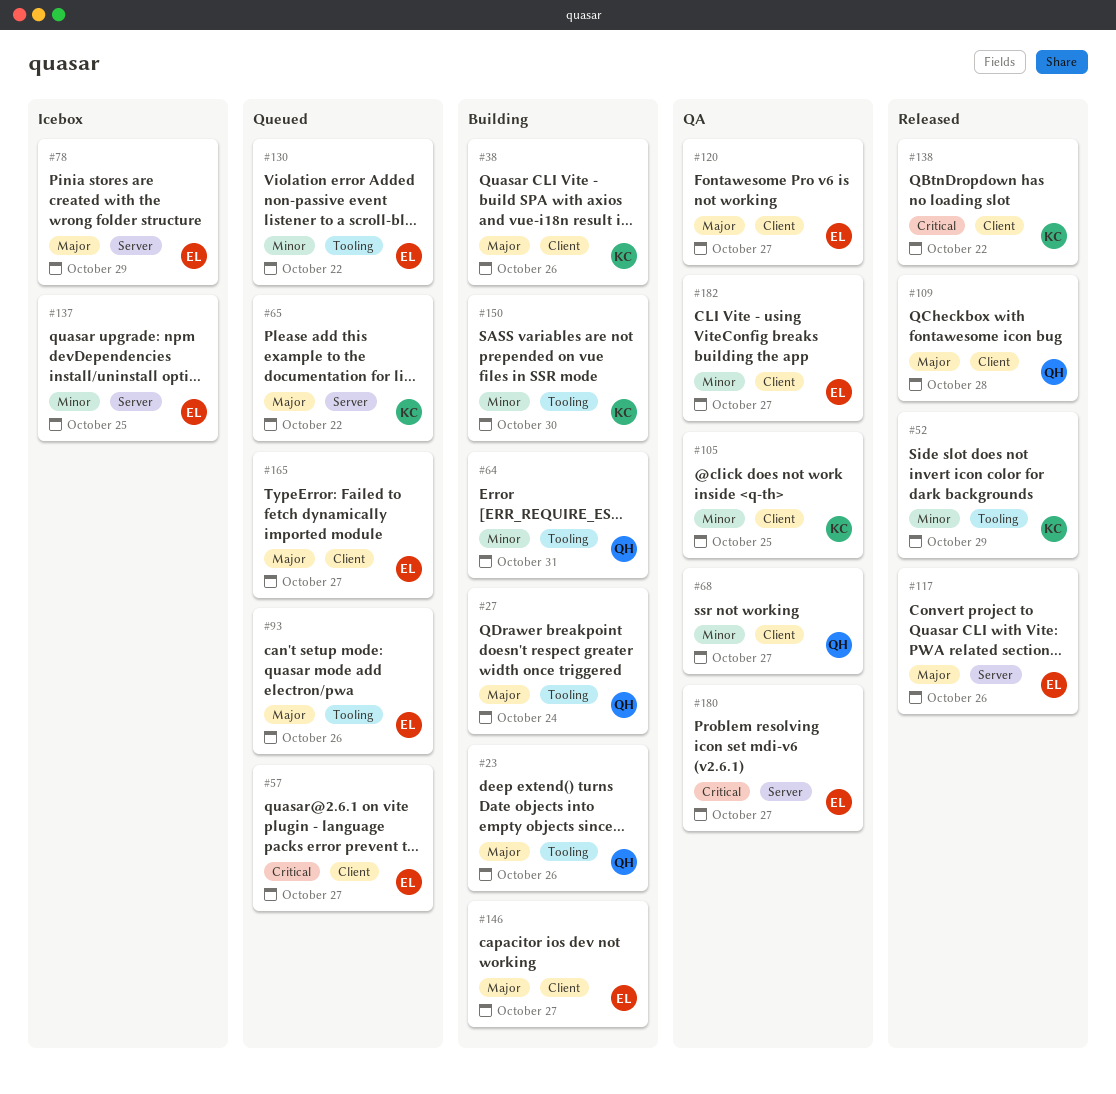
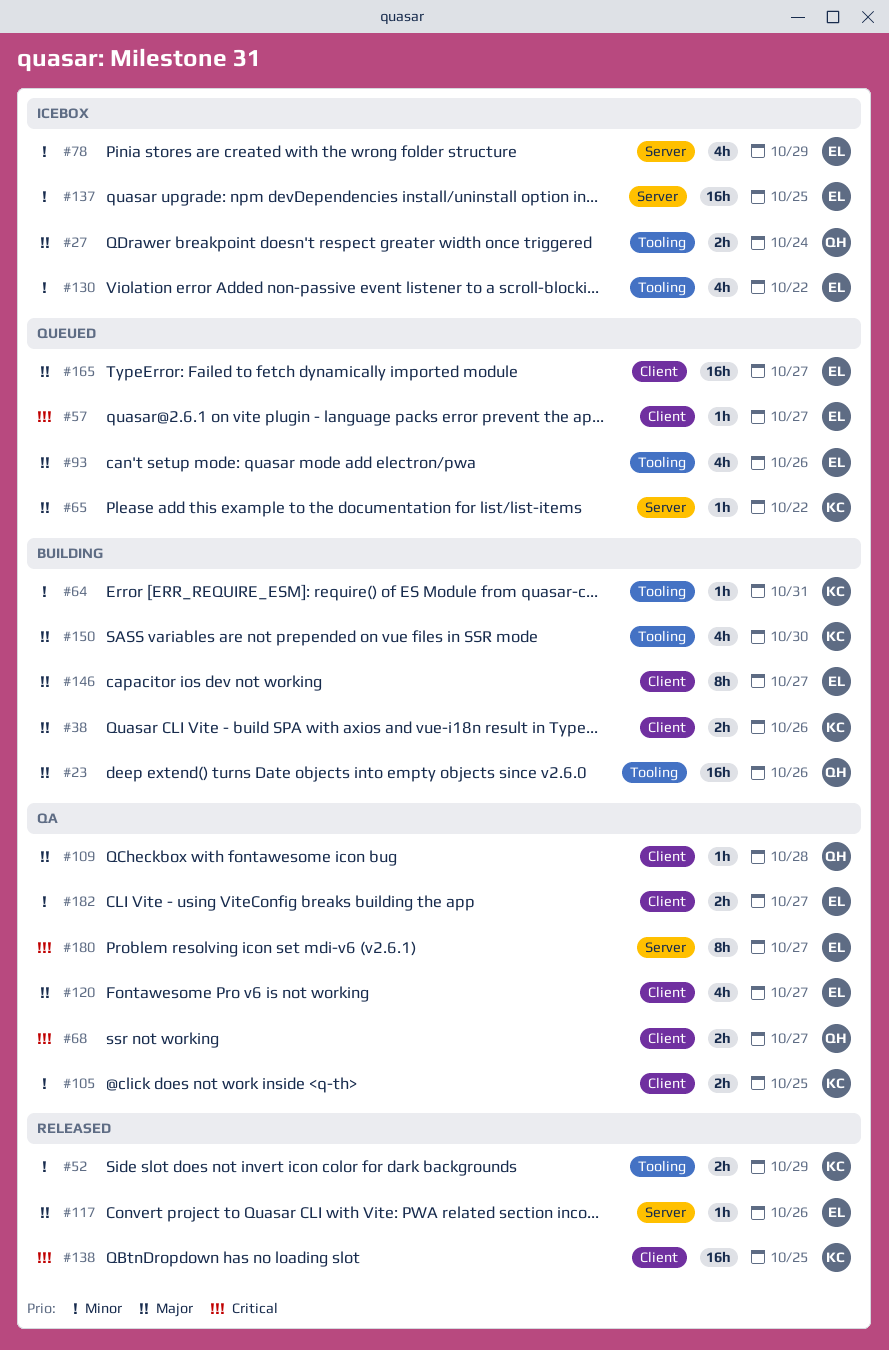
#27, status: Building -> Icebox
#64, owner: QH -> KC
#68, priority: Minor -> Critical
#78, priority: Major -> Minor
#109, status: Released -> QA
#130, status: Queued -> Icebox
#138, due: Oct 22 -> Oct 25
#150, priority: Minor -> Major

